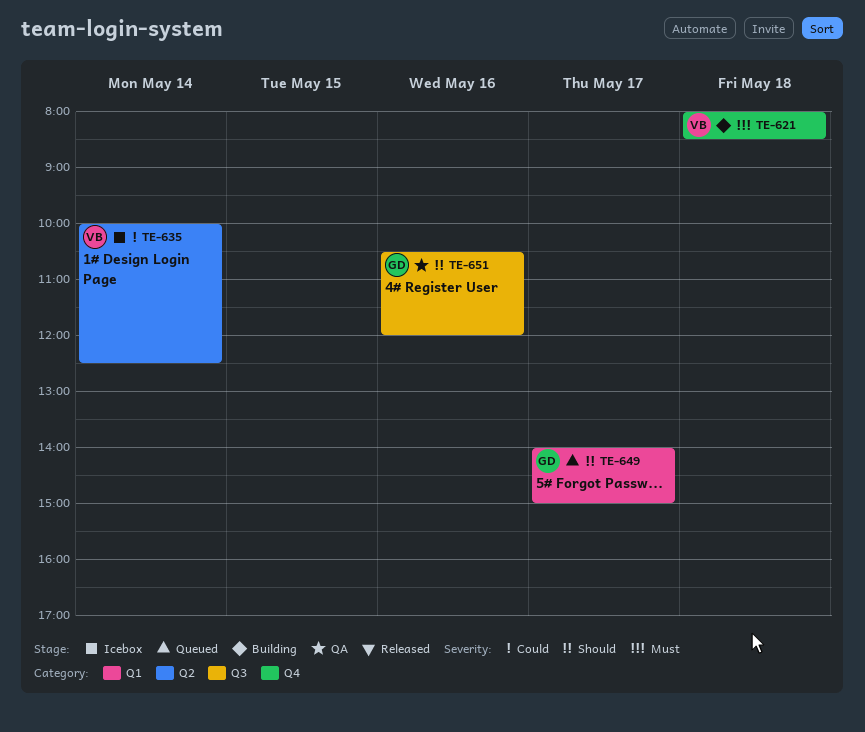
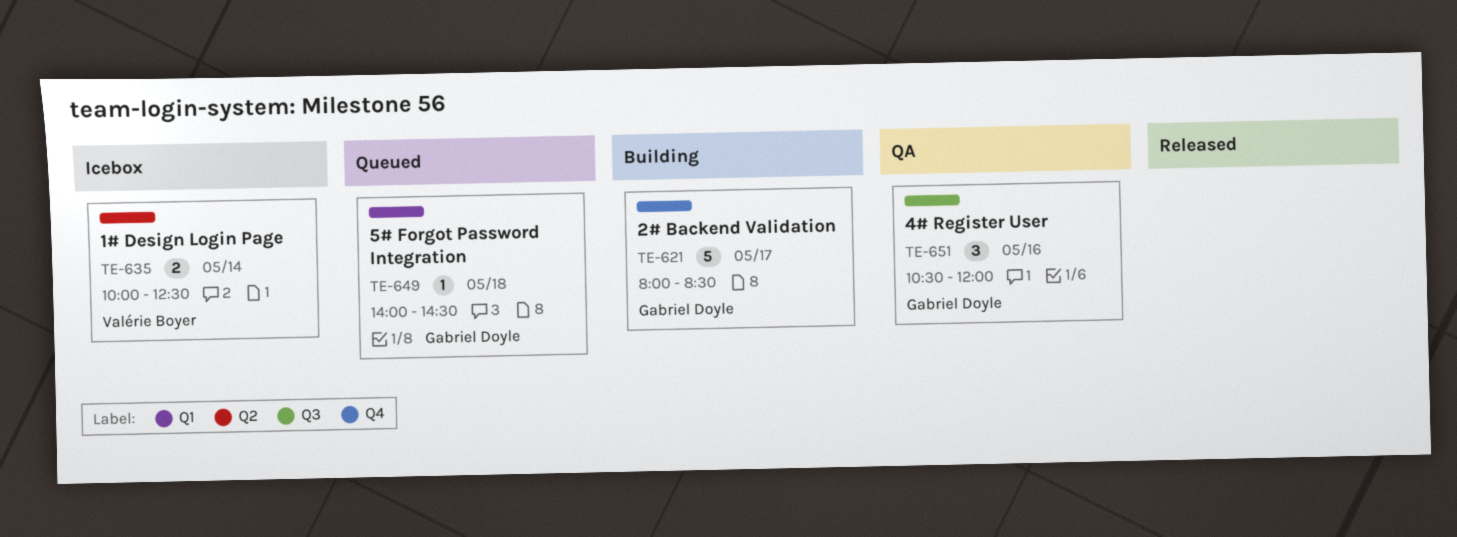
TE-621, owner: Valérie Boyer -> Gabriel Doyle
TE-621, day: May 18 -> May 17
TE-649, day: May 17 -> May 18
TE-649, ends: 15:00 -> 14:30

